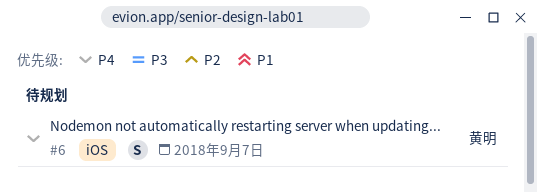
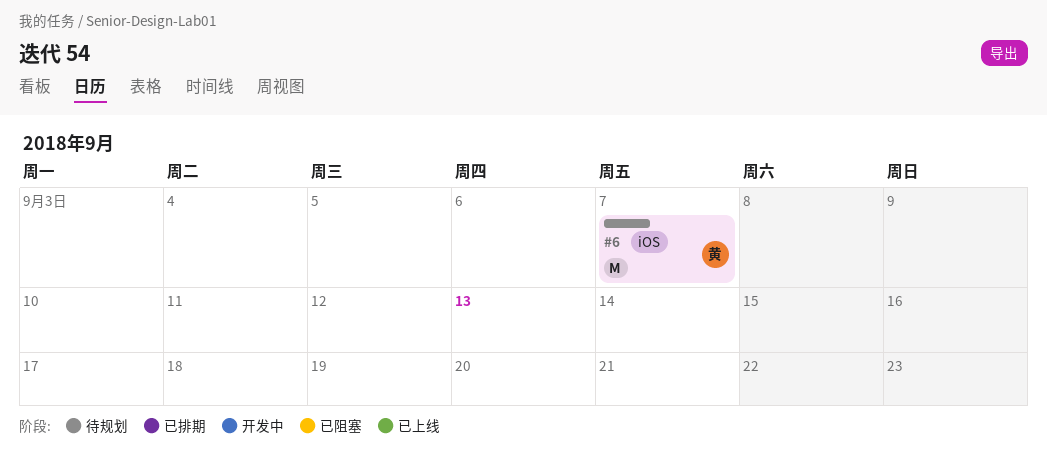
#6, estimate: S -> M

